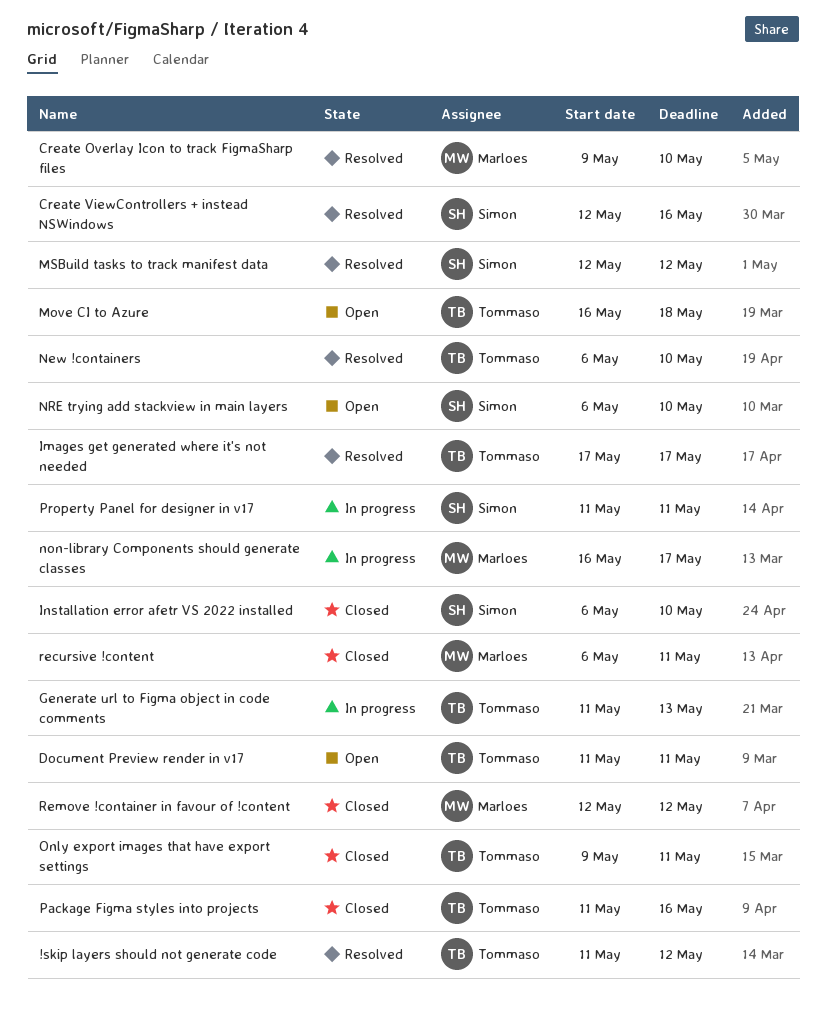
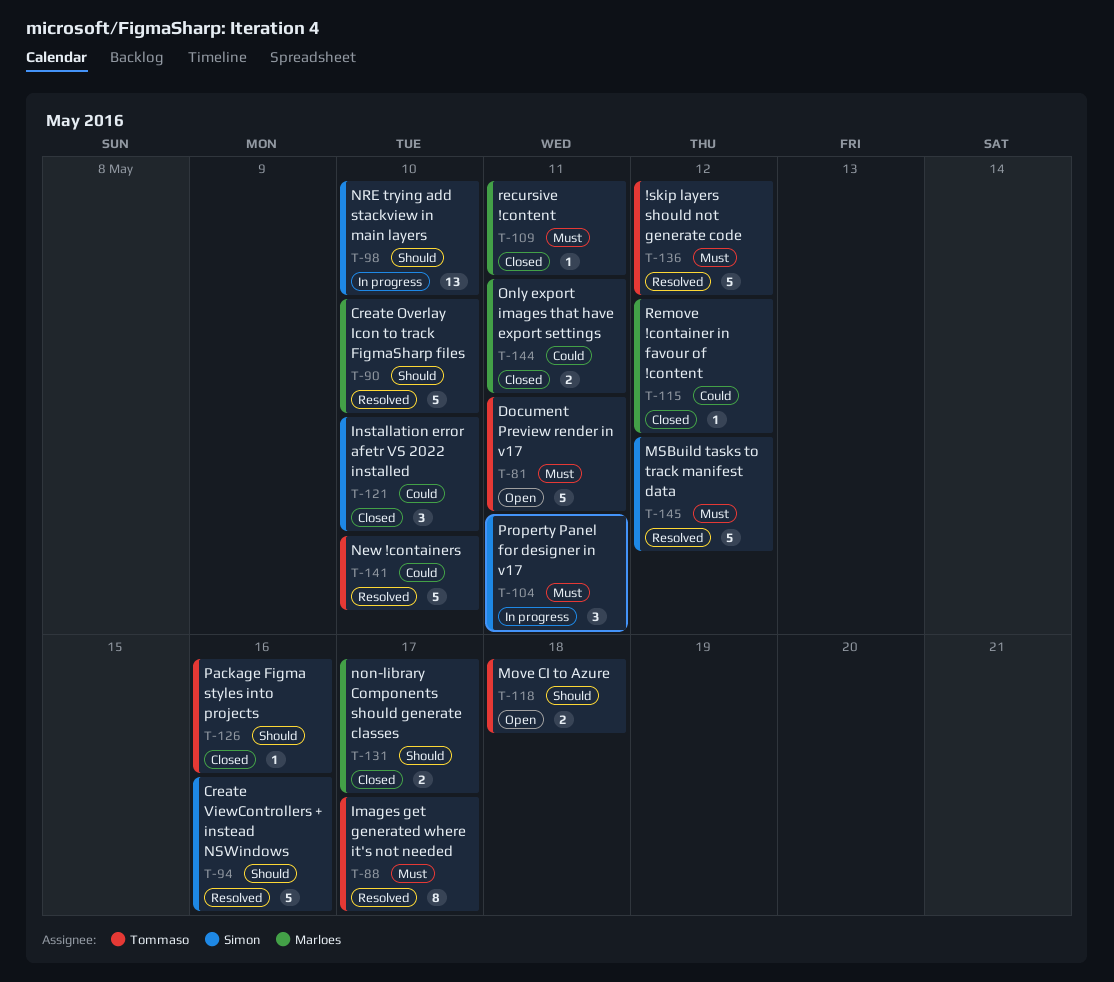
Generate url to Figma object in code comments: present -> none
non-library Components should generate classes, status: In progress -> Closed
NRE trying add stackview in main layers, status: Open -> In progress
Only export images that have export settings, owner: Tommaso -> Marloes

